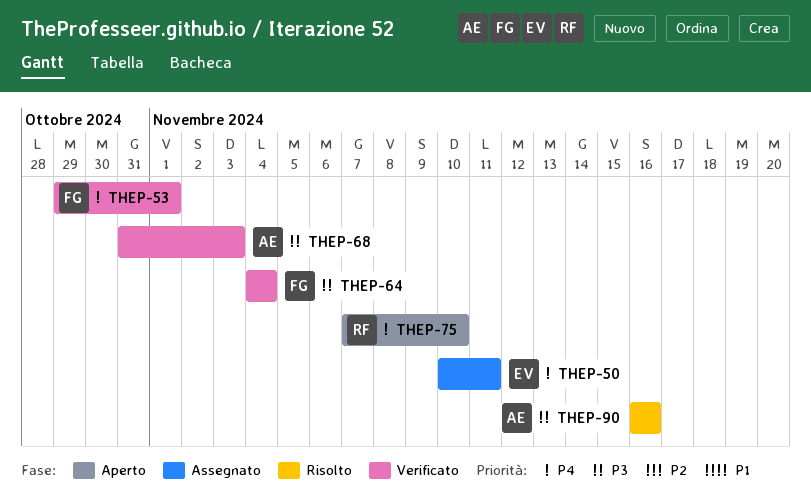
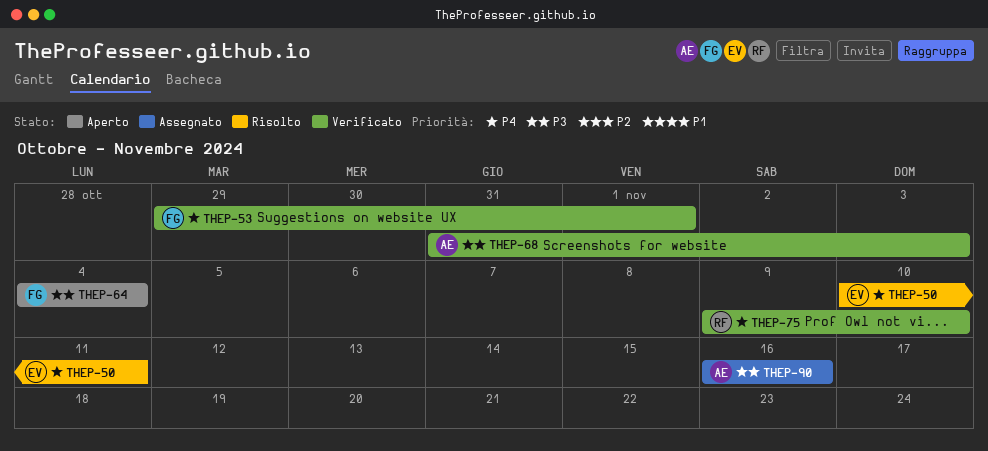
THEP-50, status: Assegnato -> Risolto
THEP-64, status: Verificato -> Aperto
THEP-75, status: Aperto -> Verificato
THEP-75, start: Nov 7 -> Nov 9
THEP-90, status: Risolto -> Assegnato

